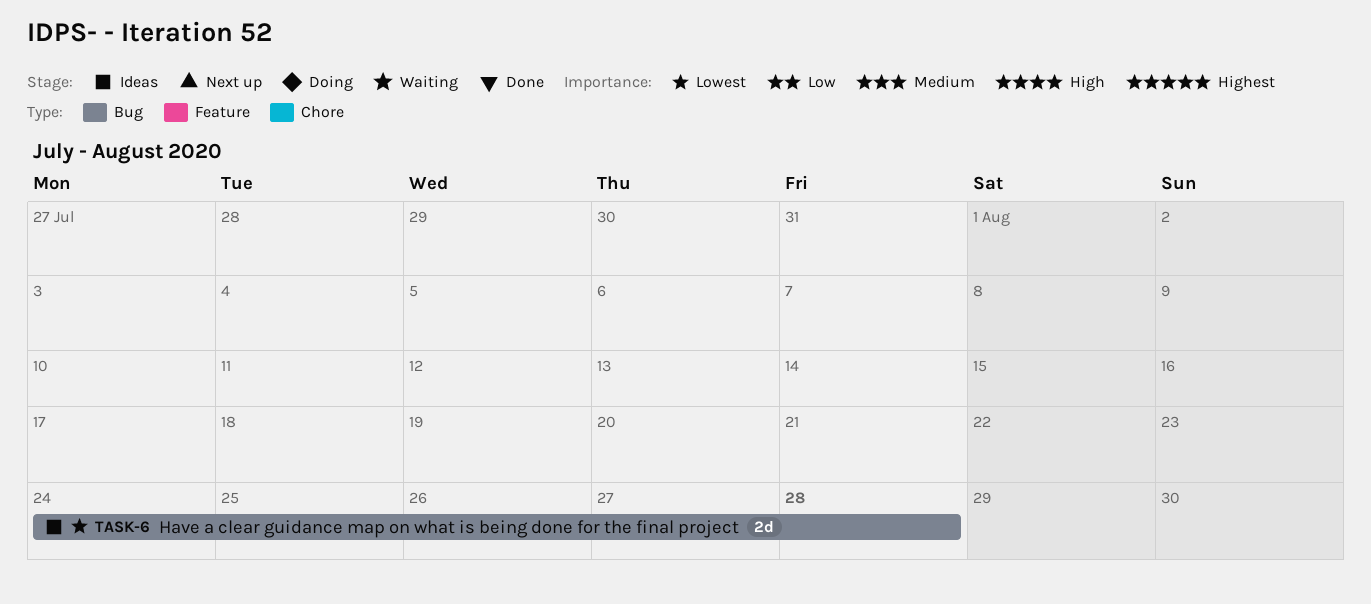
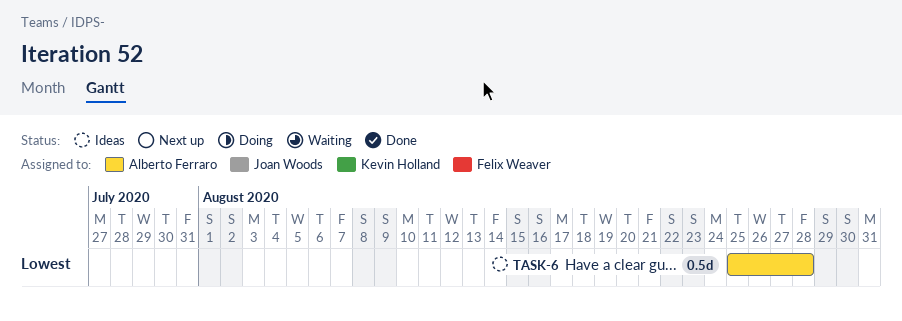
TASK-6, estimate: 2d -> 0.5d
TASK-6, start: Aug 24 -> Aug 25

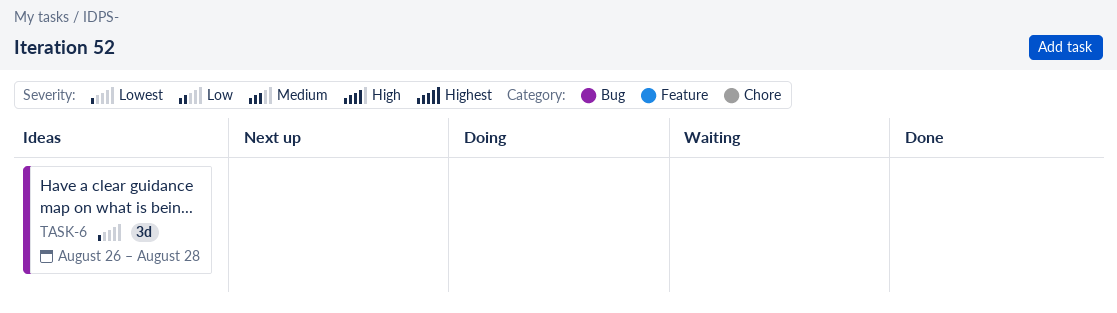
TASK-6, estimate: 0.5d -> 3d
TASK-6, start: Aug 25 -> Aug 26

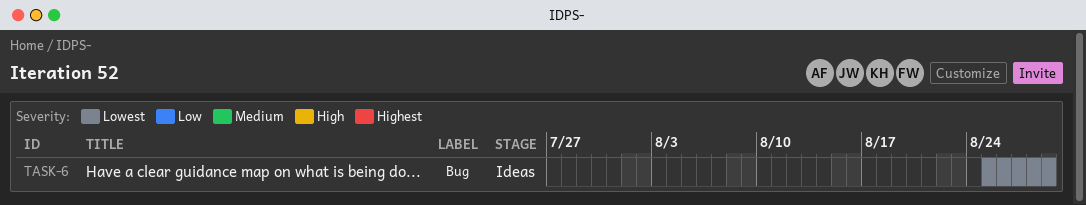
TASK-6, start: Aug 26 -> Aug 25
TASK-6, due: Aug 28 -> Aug 29

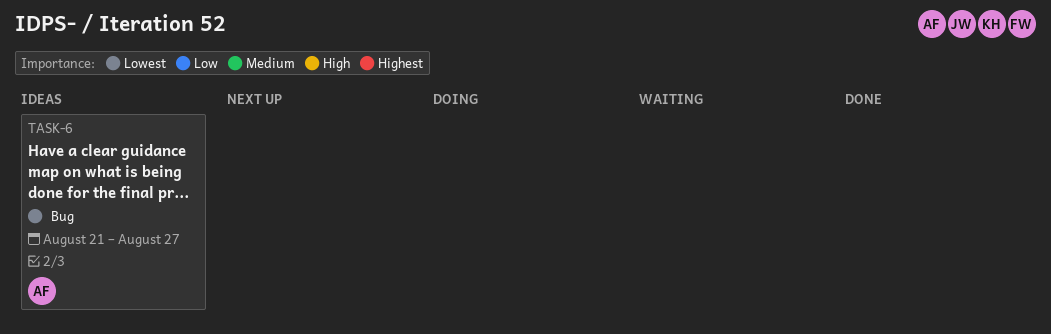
TASK-6, start: Aug 25 -> Aug 21
TASK-6, due: Aug 29 -> Aug 27

